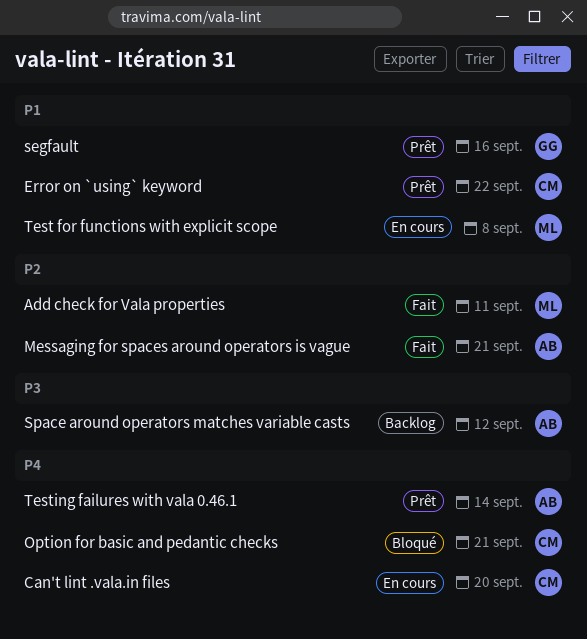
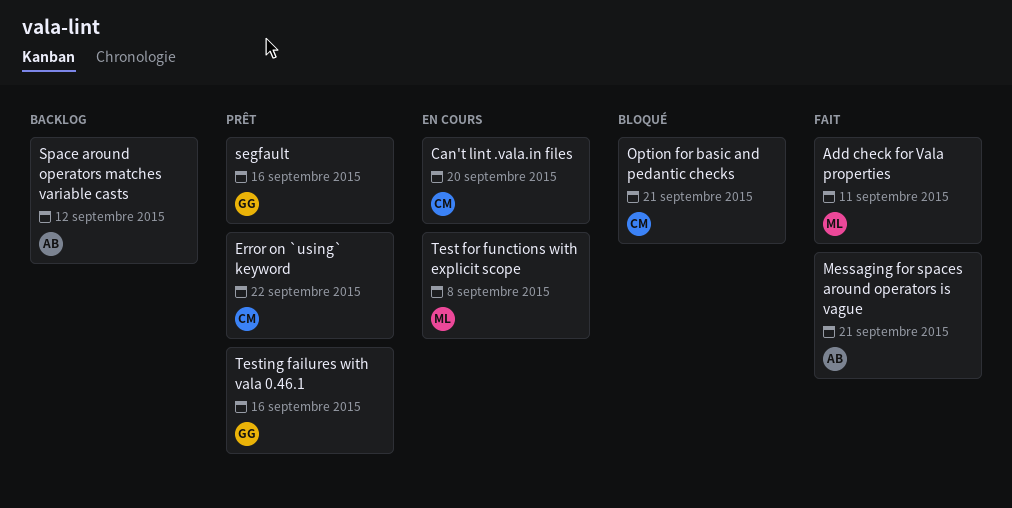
Testing failures with vala 0.46.1, owner: AB -> GG
Testing failures with vala 0.46.1, due: Sep 14 -> Sep 16

